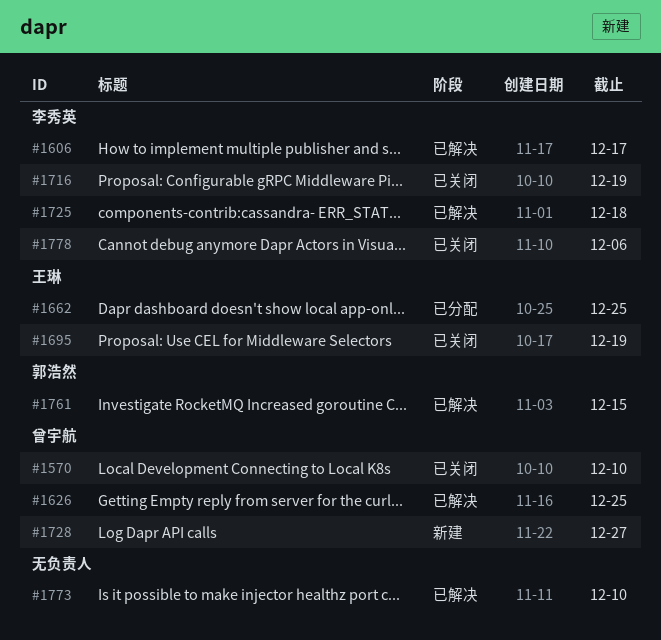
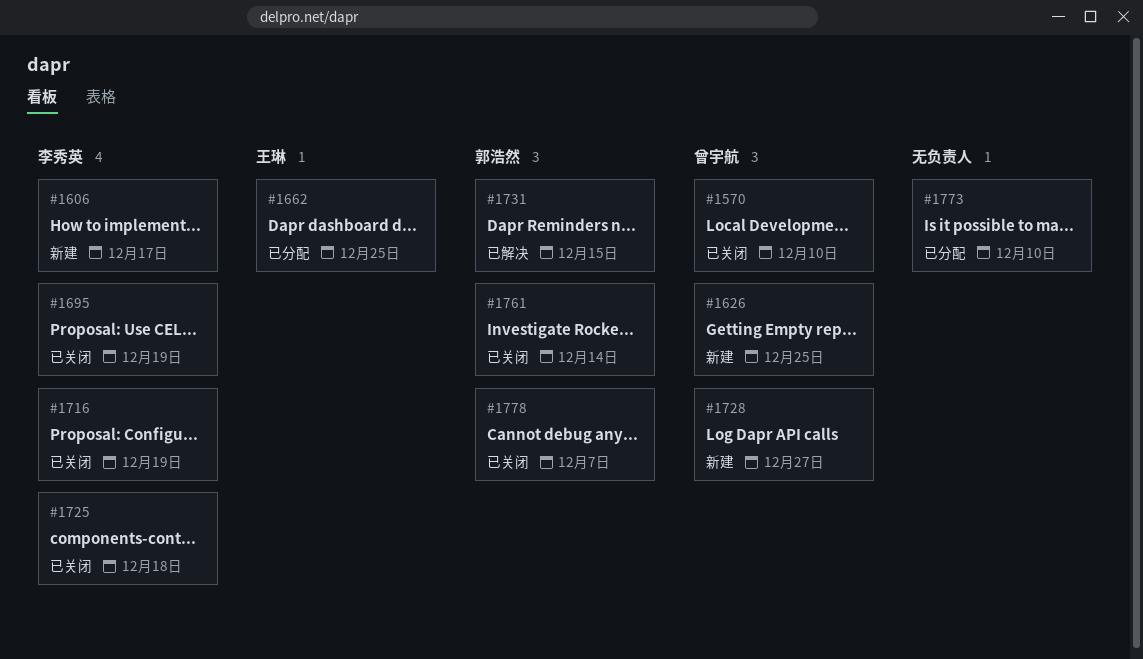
#1606, status: 已解决 -> 新建
#1626, status: 已解决 -> 新建
#1695, owner: 王琳 -> 李秀英
#1725, status: 已解决 -> 已关闭
#1731: none -> present
#1761, status: 已解决 -> 已关闭
#1761, due: Dec 15 -> Dec 14
#1773, status: 已解决 -> 已分配
#1778, owner: 李秀英 -> 郭浩然
#1778, due: Dec 6 -> Dec 7

